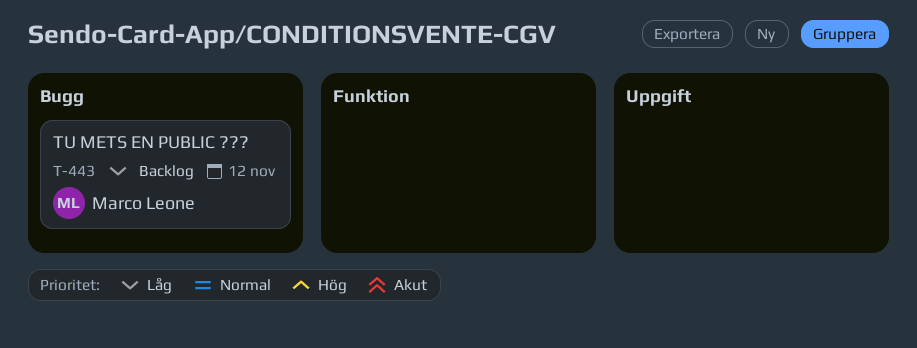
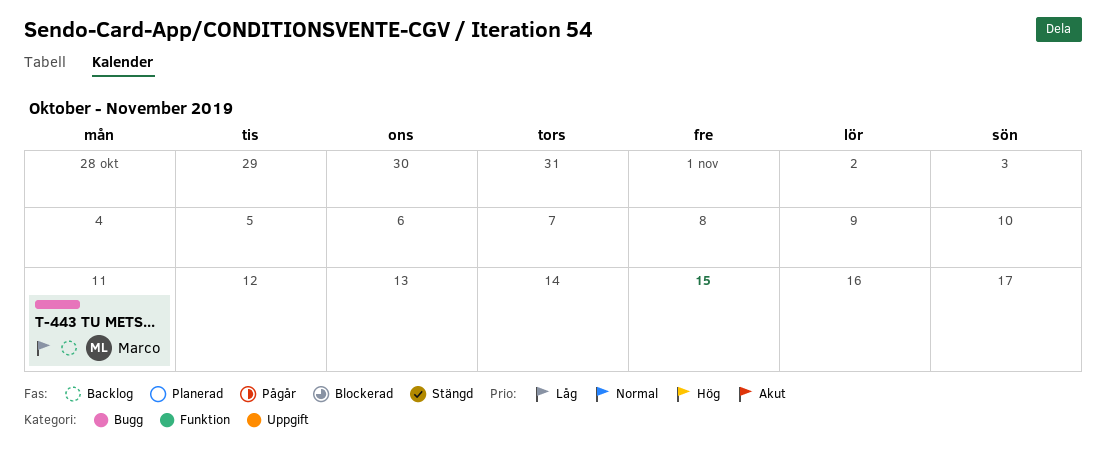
T-443, due: Nov 12 -> Nov 11

